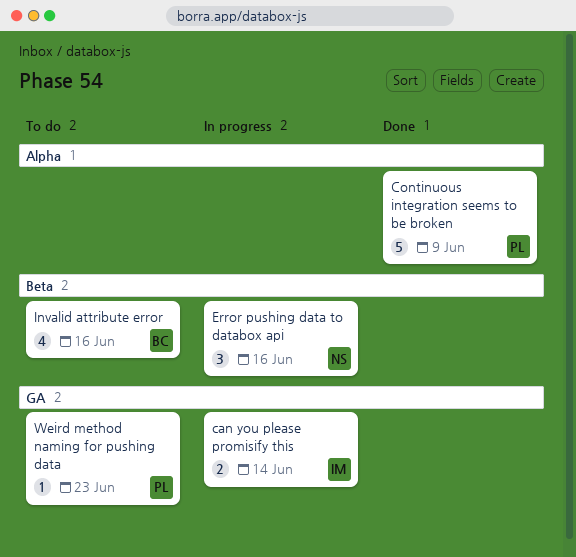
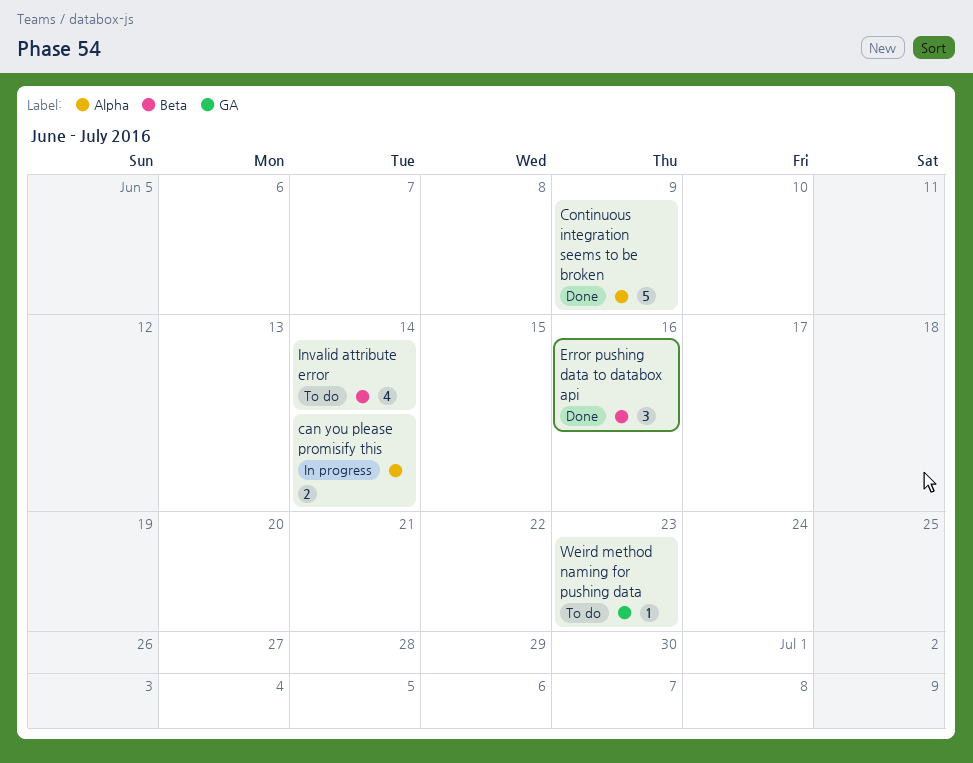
can you please promisify this, label: GA -> Alpha
Error pushing data to databox api, status: In progress -> Done
Invalid attribute error, due: Jun 16 -> Jun 14

